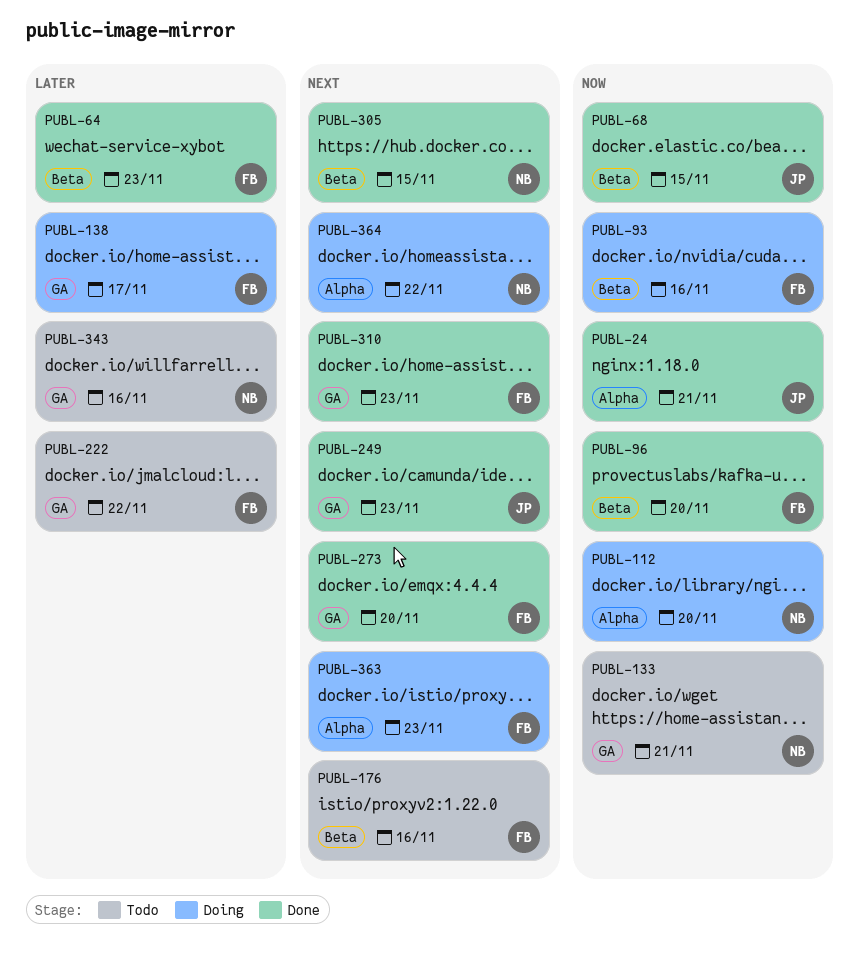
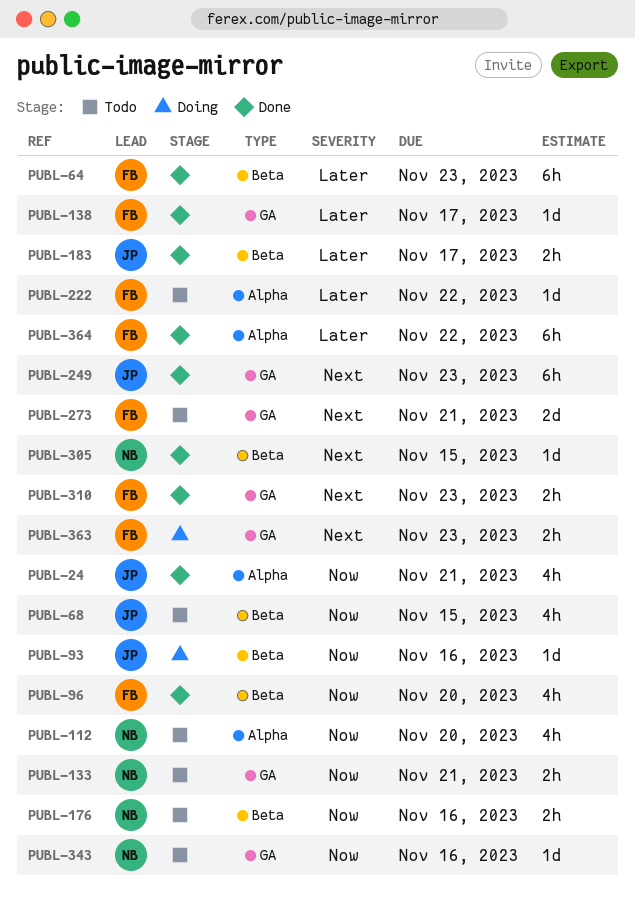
PUBL-68, status: Done -> Todo
PUBL-93, owner: FB -> JP
PUBL-112, status: Doing -> Todo
PUBL-138, status: Doing -> Done
PUBL-176, owner: FB -> NB
PUBL-176, priority: Next -> Now
PUBL-183: none -> present
PUBL-222, label: GA -> Alpha
PUBL-273, status: Done -> Todo
PUBL-273, due: Nov 20 -> Nov 21
PUBL-343, priority: Later -> Now
PUBL-363, label: Alpha -> GA
PUBL-364, status: Doing -> Done
PUBL-364, owner: NB -> FB
PUBL-364, priority: Next -> Later

